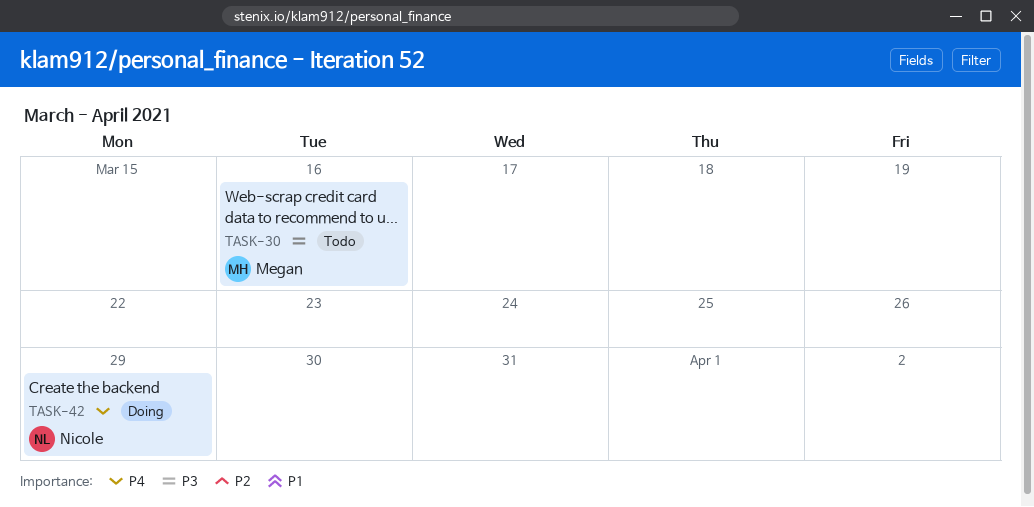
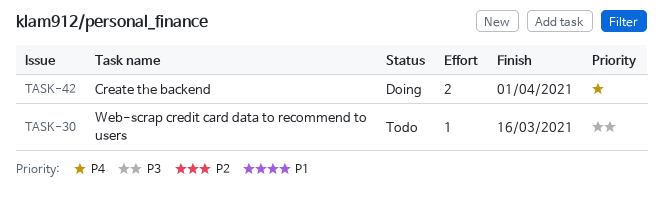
TASK-42, due: Mar 29 -> Apr 1

